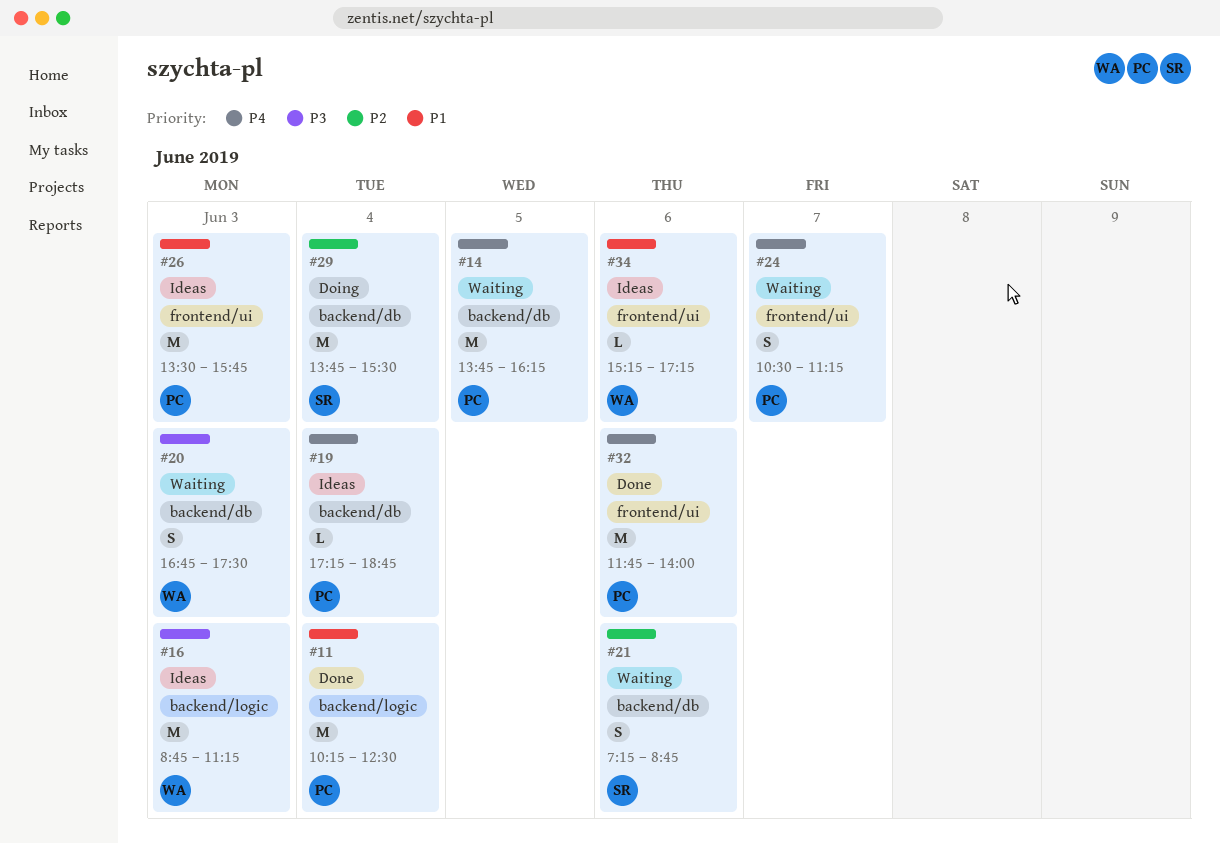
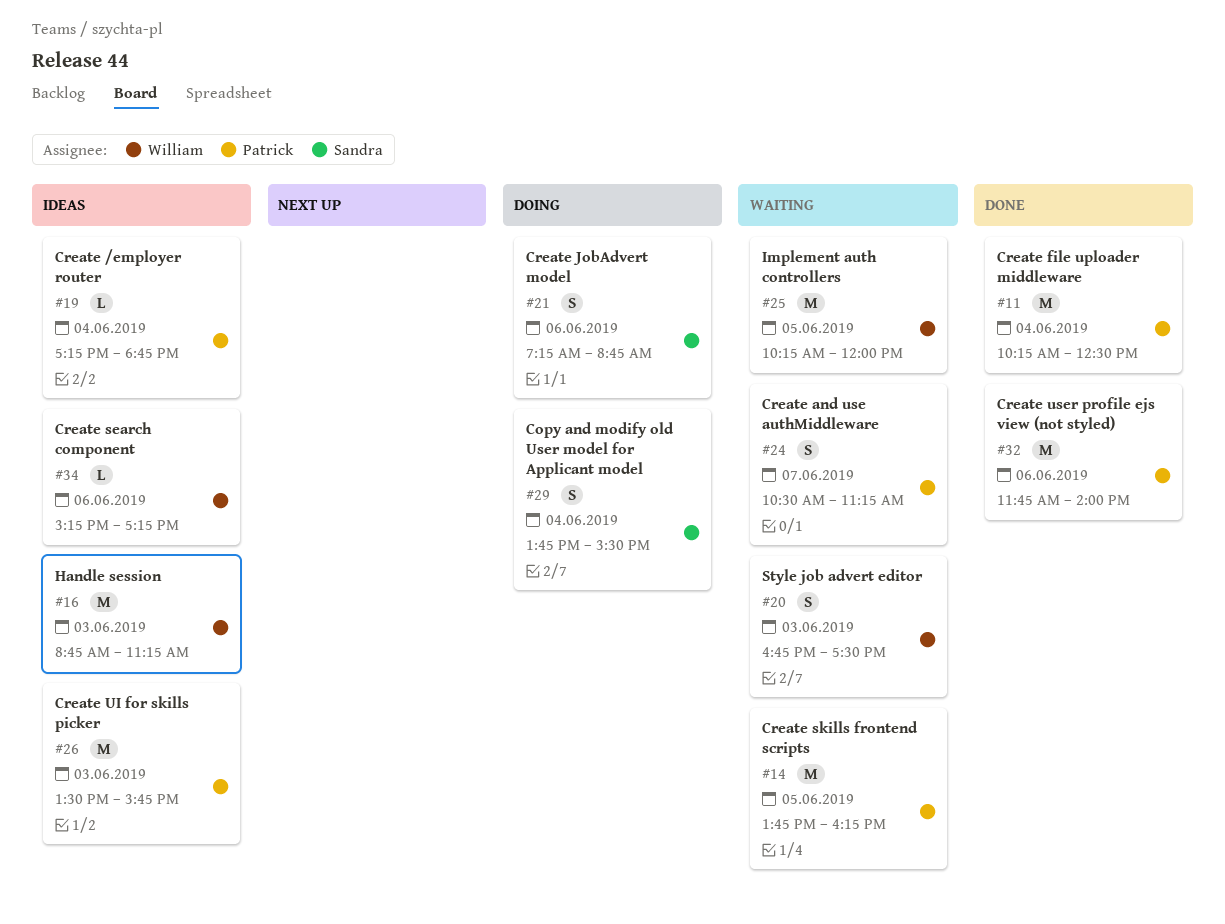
#21, status: Waiting -> Doing
#25: none -> present
#29, estimate: M -> S

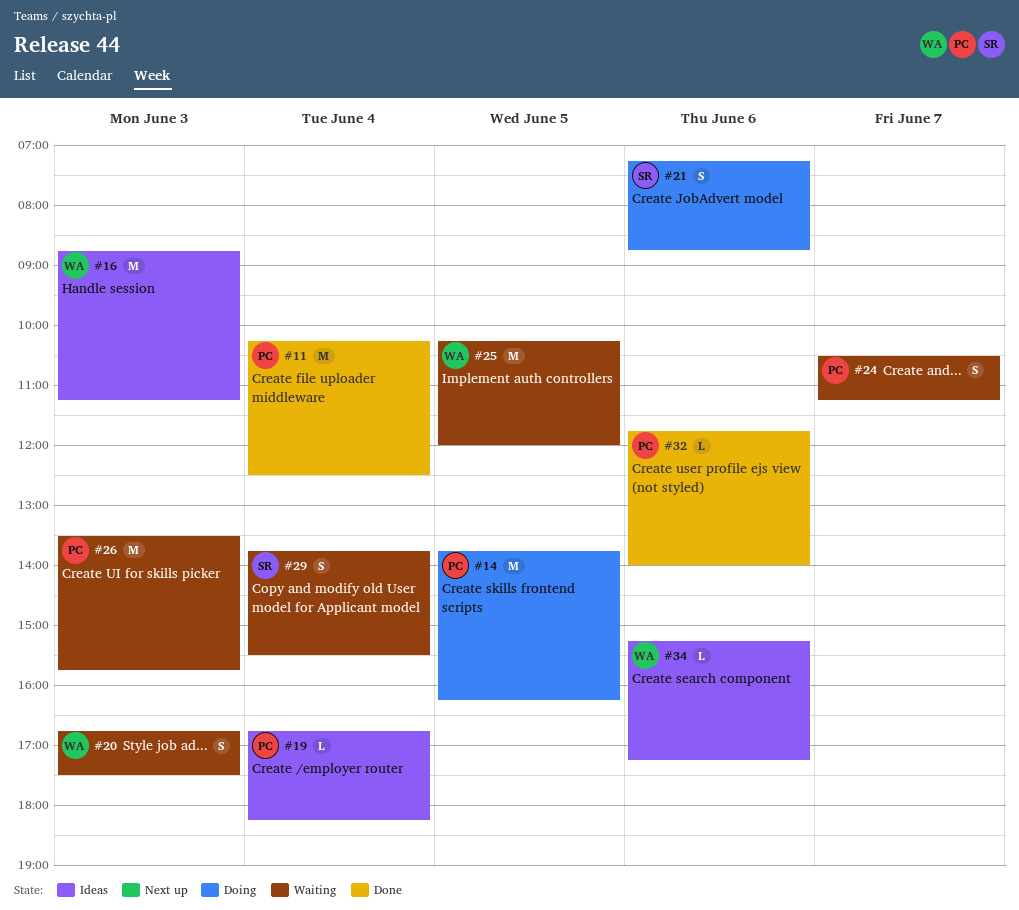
#14, status: Waiting -> Doing
#19, begins: 17:15 -> 16:45
#19, ends: 18:45 -> 18:15
#26, status: Ideas -> Waiting
#29, status: Doing -> Waiting
#32, estimate: M -> L

